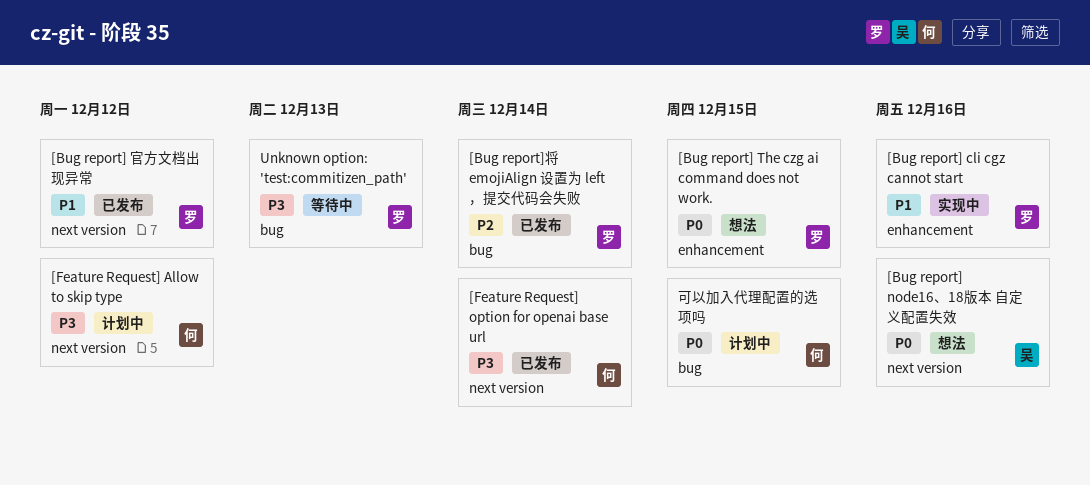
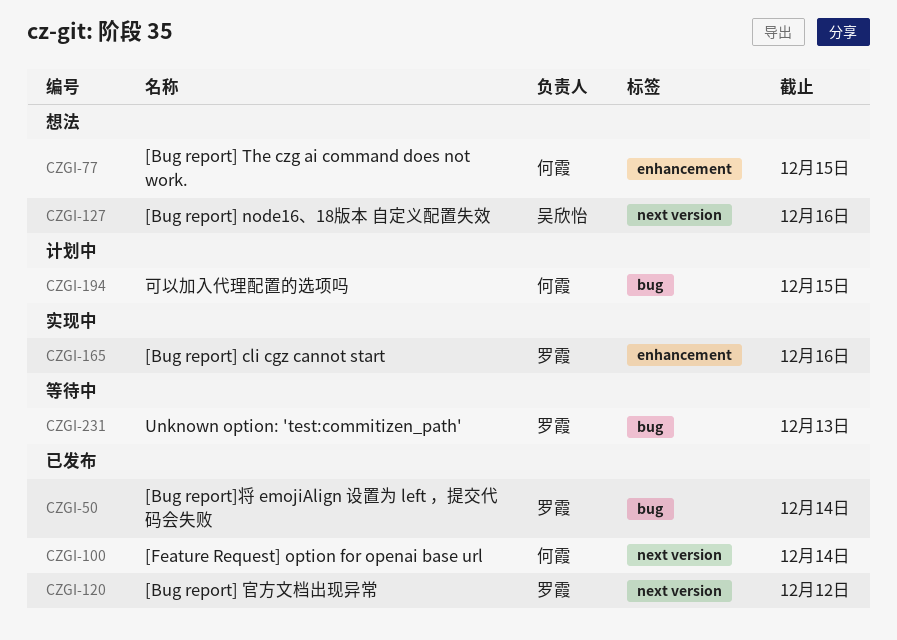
[Bug report] The czg ai command does not work., owner: 罗霞 -> 何霞
[Feature Request] Allow to skip type: present -> none

